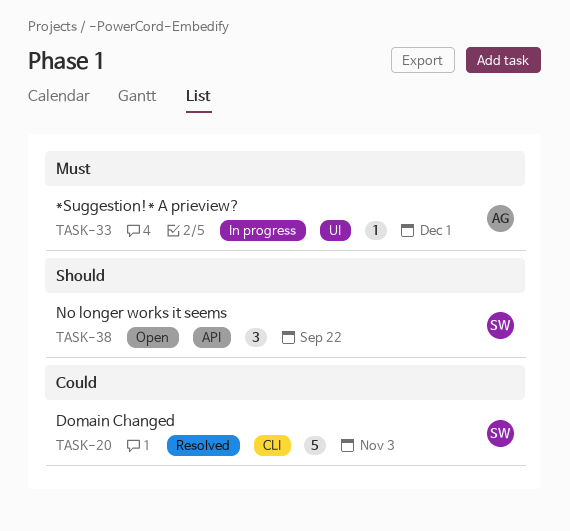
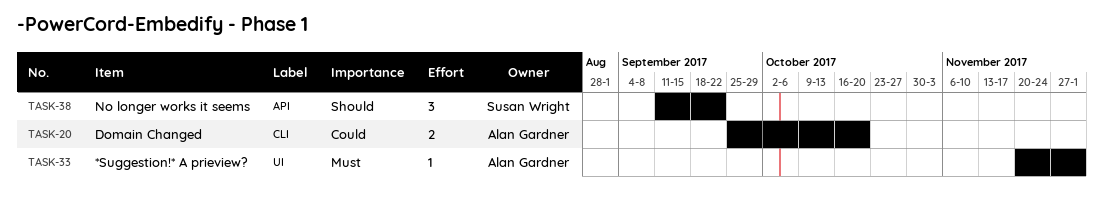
TASK-20, owner: Susan Wright -> Alan Gardner
TASK-20, estimate: 5 -> 2
TASK-20, due: Nov 3 -> Oct 20

